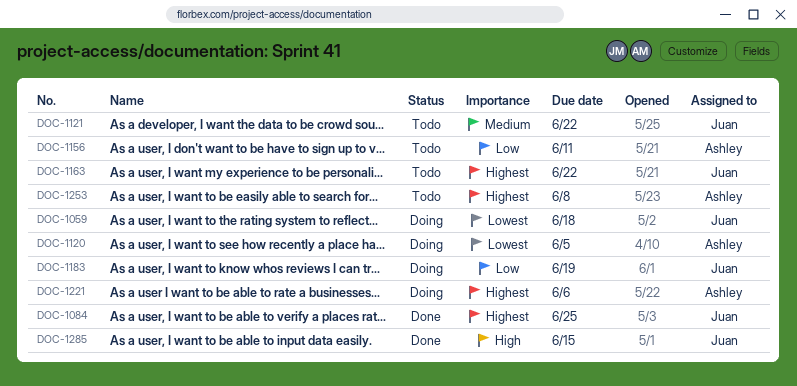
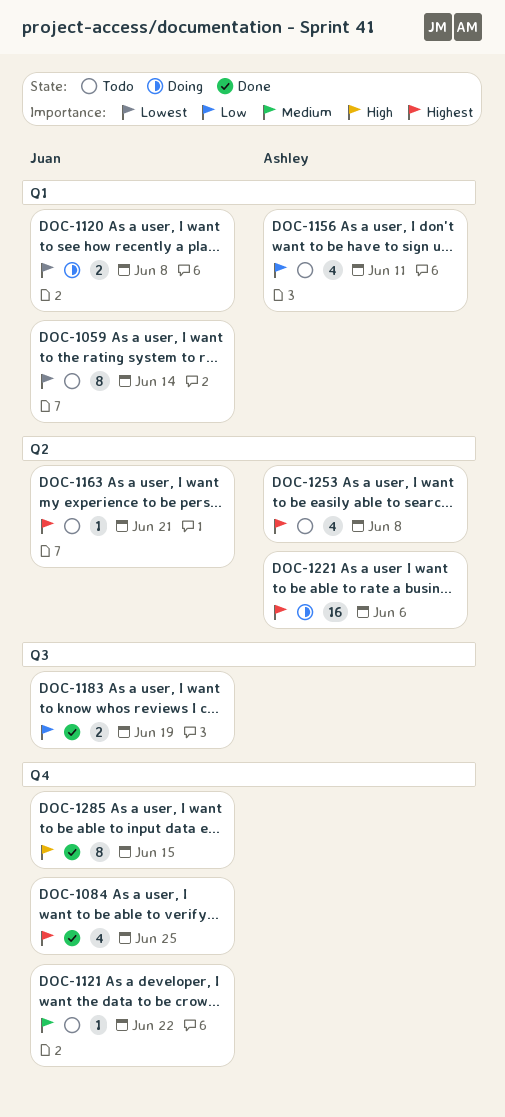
DOC-1059, status: Doing -> Todo
DOC-1059, due: Jun 18 -> Jun 14
DOC-1120, owner: Ashley -> Juan
DOC-1120, due: Jun 5 -> Jun 8
DOC-1163, due: Jun 22 -> Jun 21
DOC-1183, status: Doing -> Done

